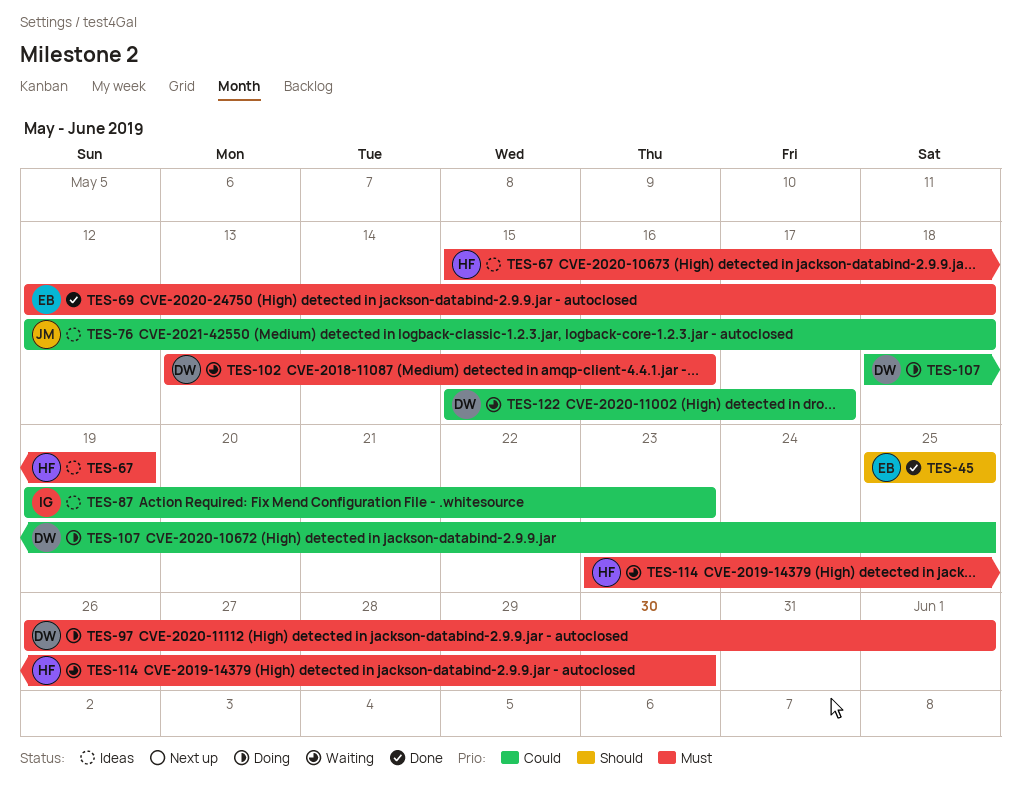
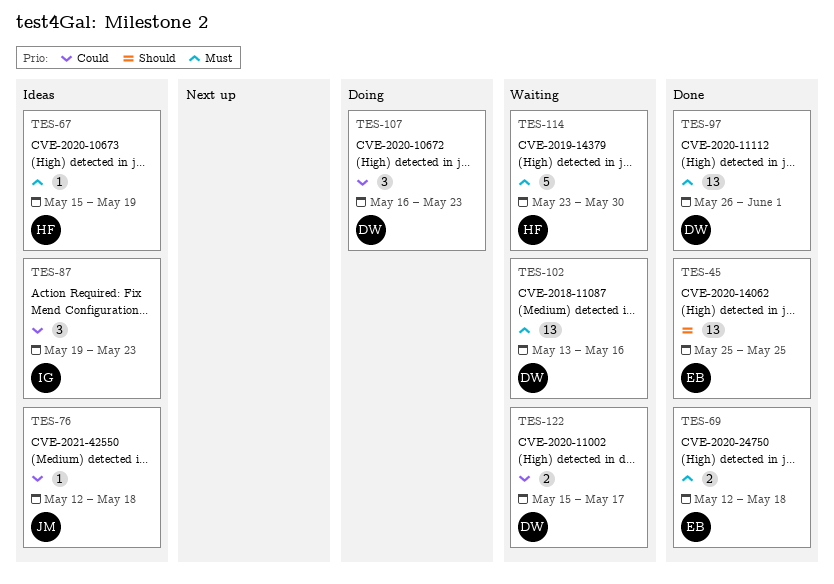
TES-97, status: Doing -> Done
TES-107, start: May 18 -> May 16
TES-107, due: May 25 -> May 23

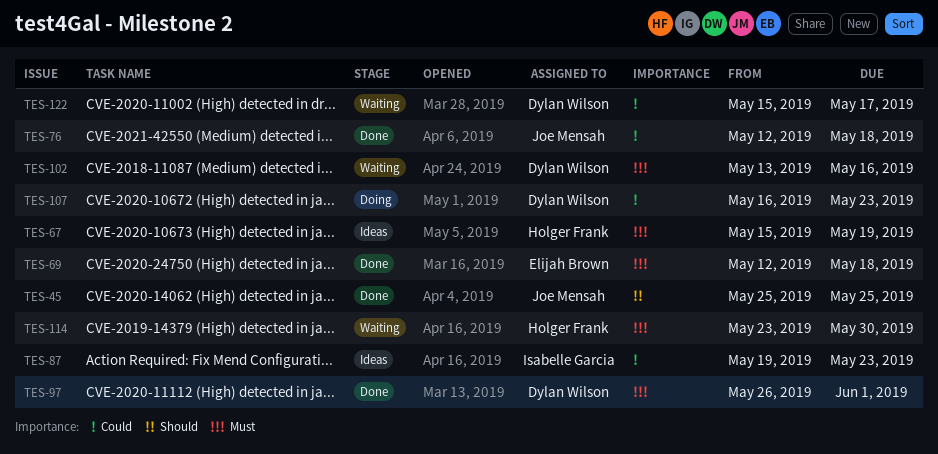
TES-45, owner: Elijah Brown -> Joe Mensah
TES-76, status: Ideas -> Done

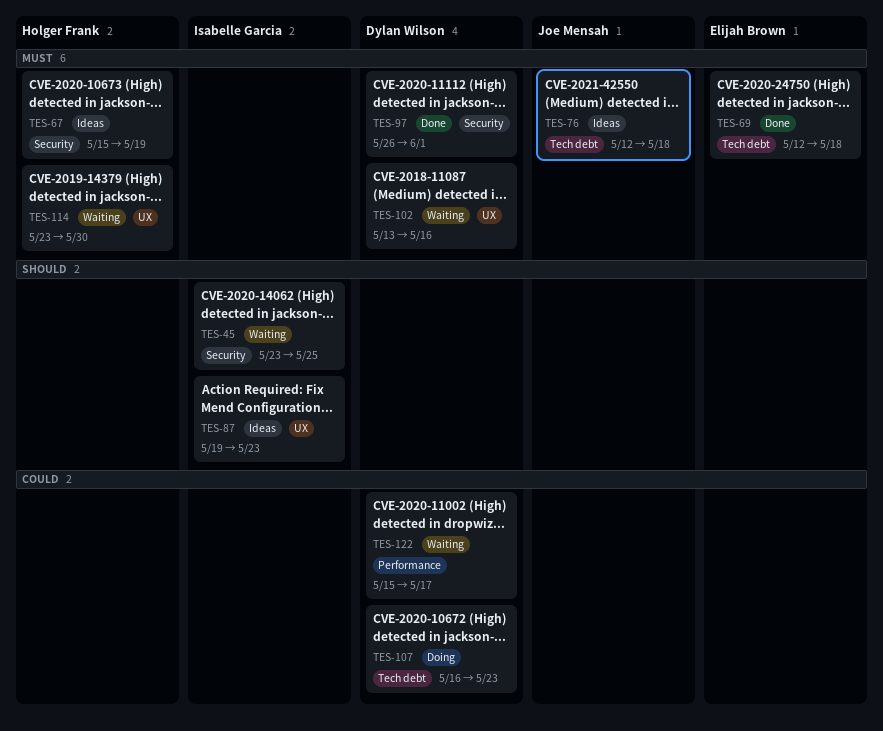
TES-45, status: Done -> Waiting
TES-45, owner: Joe Mensah -> Isabelle Garcia
TES-45, start: May 25 -> May 23
TES-76, status: Done -> Ideas
TES-76, priority: Could -> Must
TES-87, priority: Could -> Should

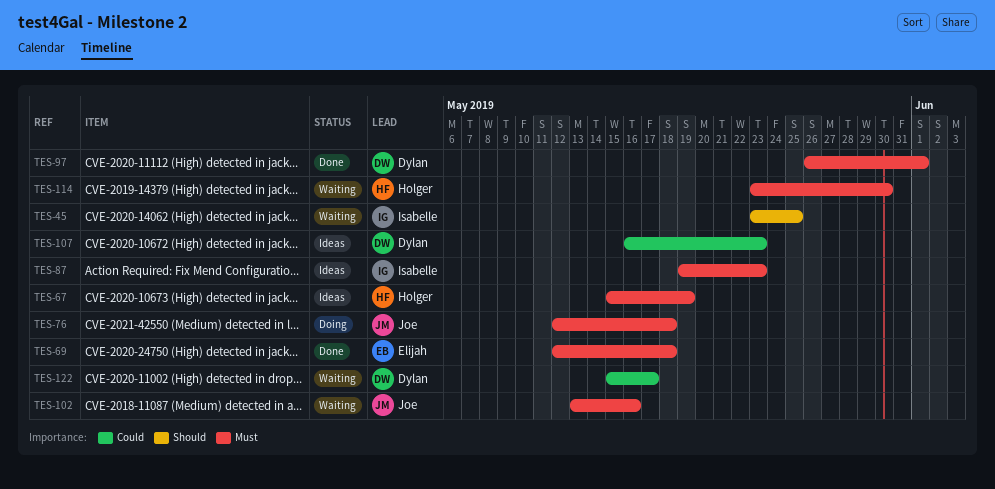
TES-76, status: Ideas -> Doing
TES-87, priority: Should -> Must
TES-102, owner: Dylan Wilson -> Joe Mensah
TES-107, status: Doing -> Ideas

